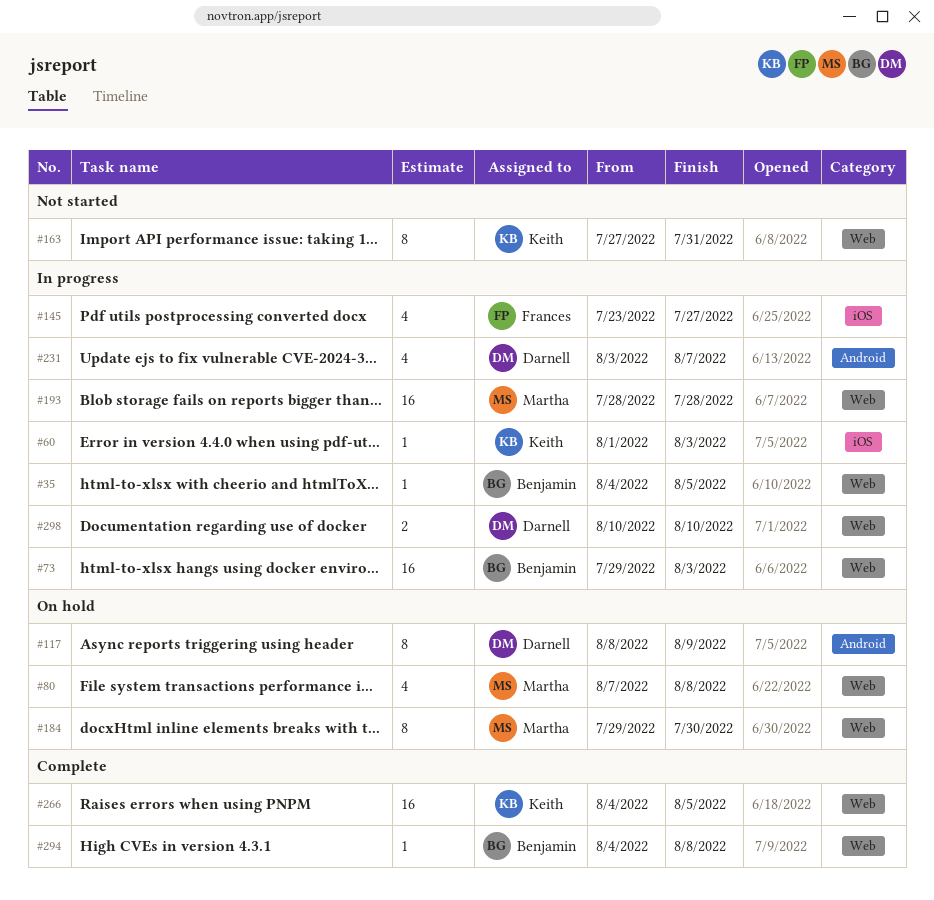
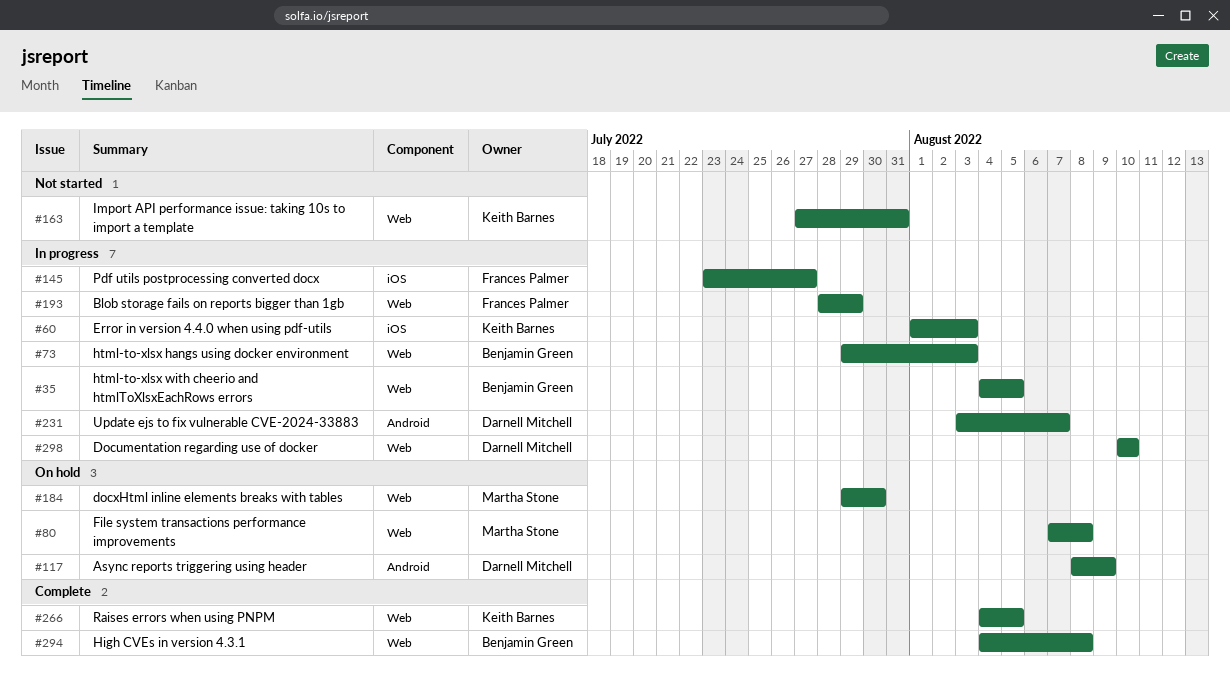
#193, owner: Martha Stone -> Frances Palmer
#193, due: Jul 28 -> Jul 29

